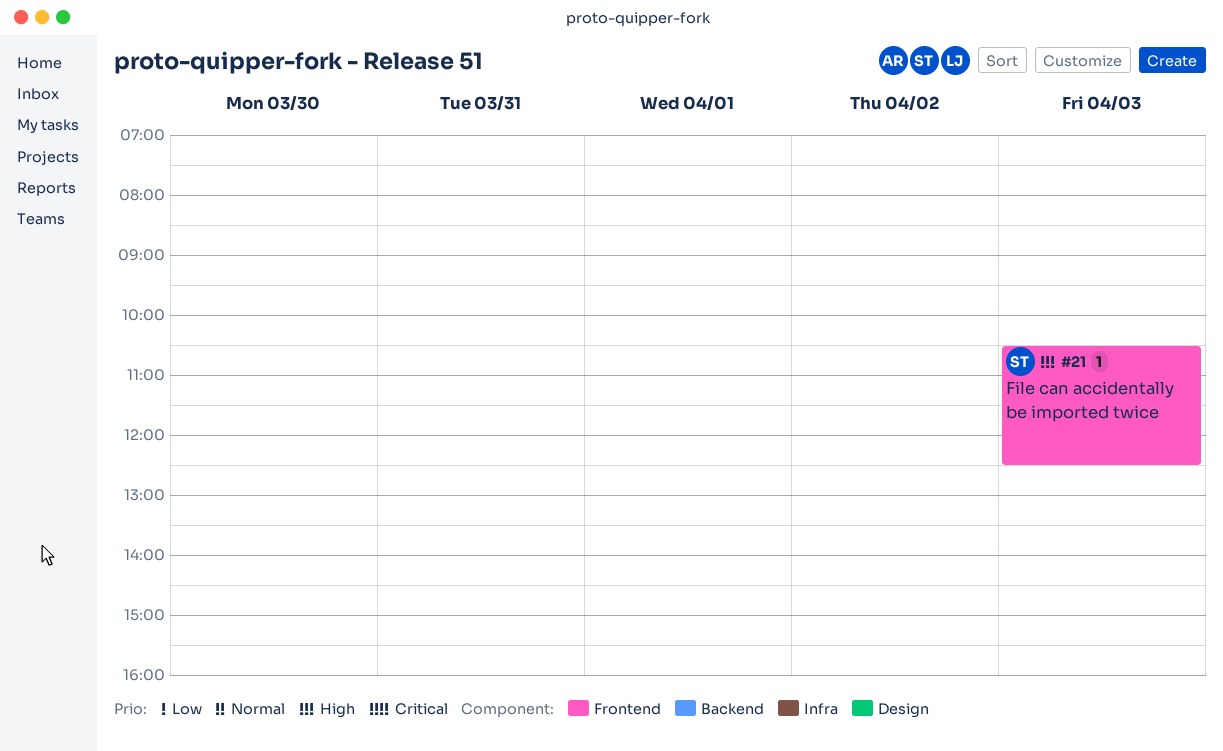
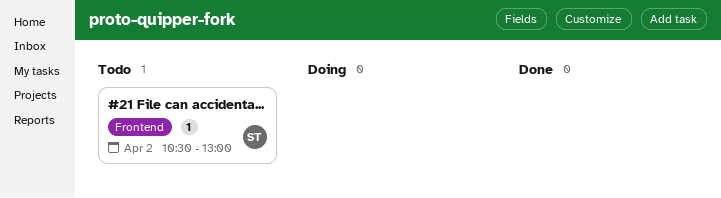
#21, day: Apr 3 -> Apr 2
#21, ends: 12:30 -> 13:00

